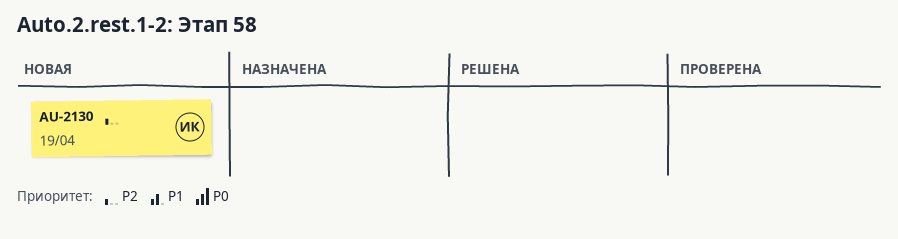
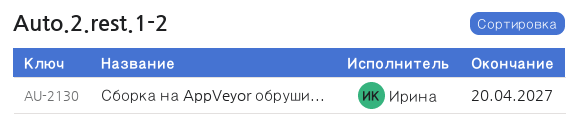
AU-2130, due: Apr 19 -> Apr 20

